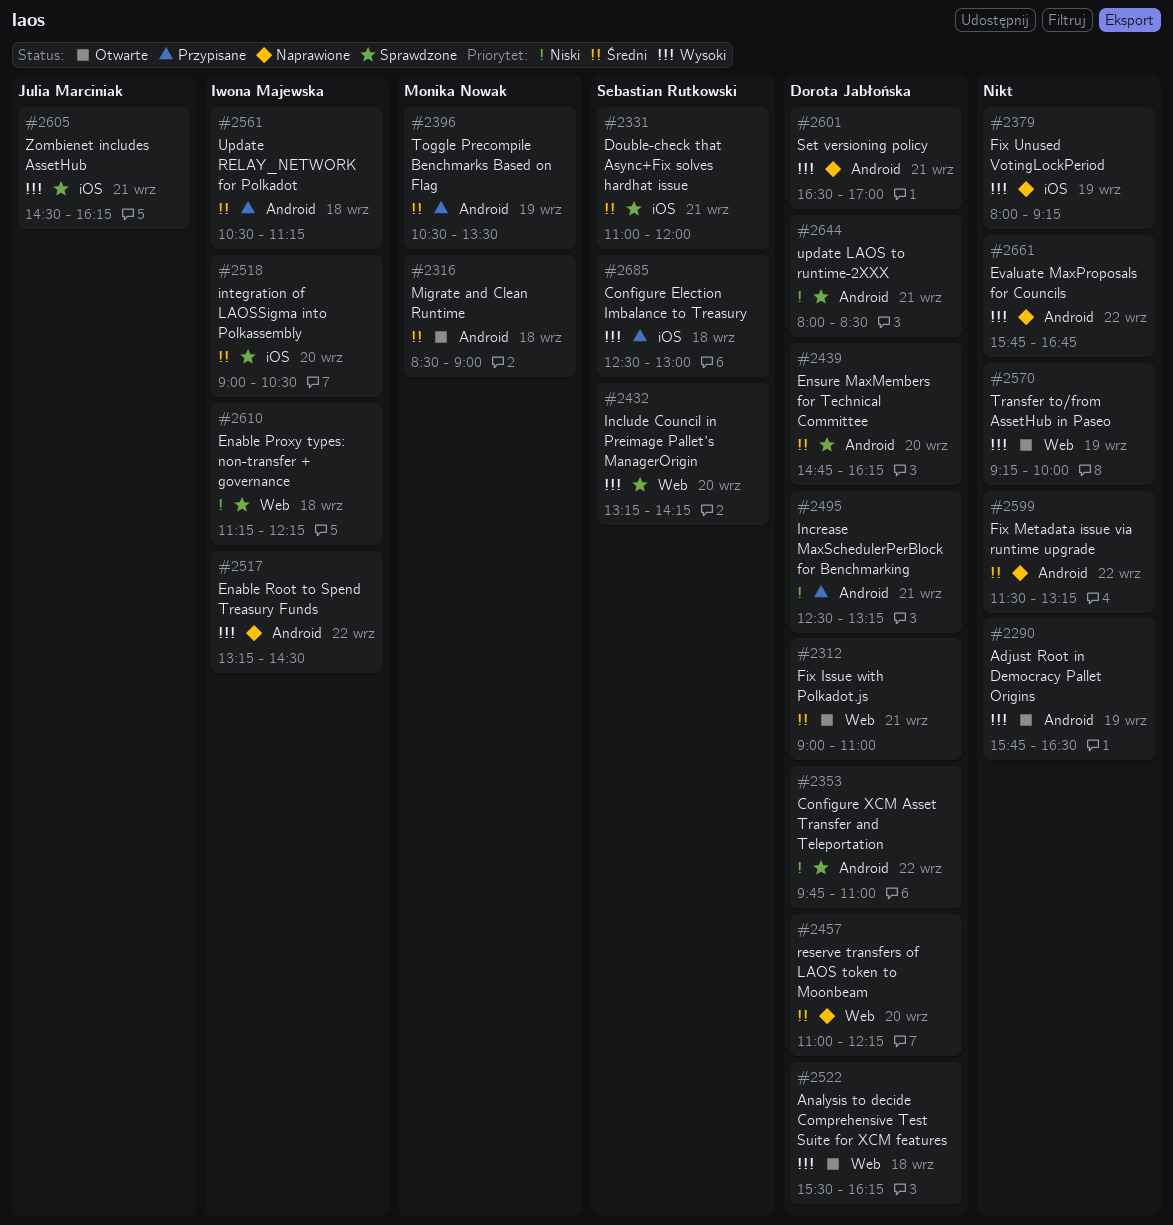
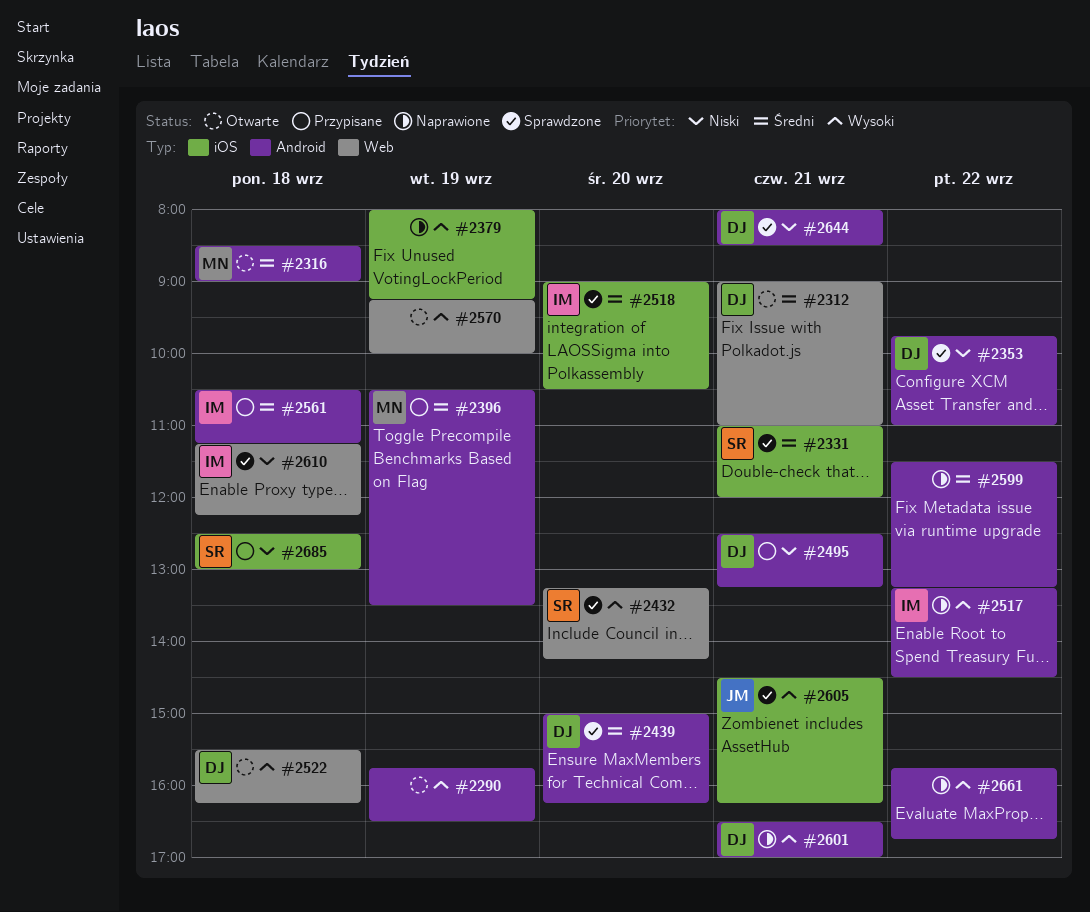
#2439, begins: 14:45 -> 15:00
#2457: present -> none
#2685, priority: Wysoki -> Niski

